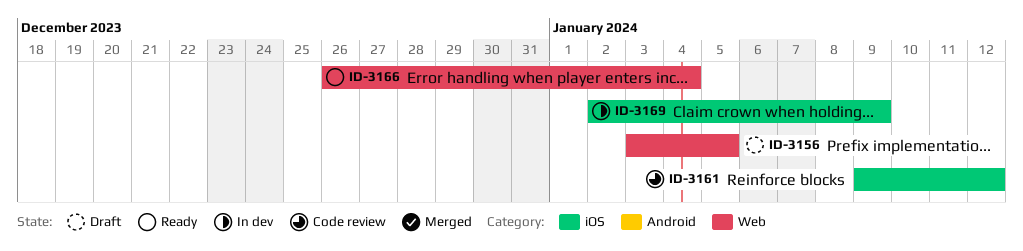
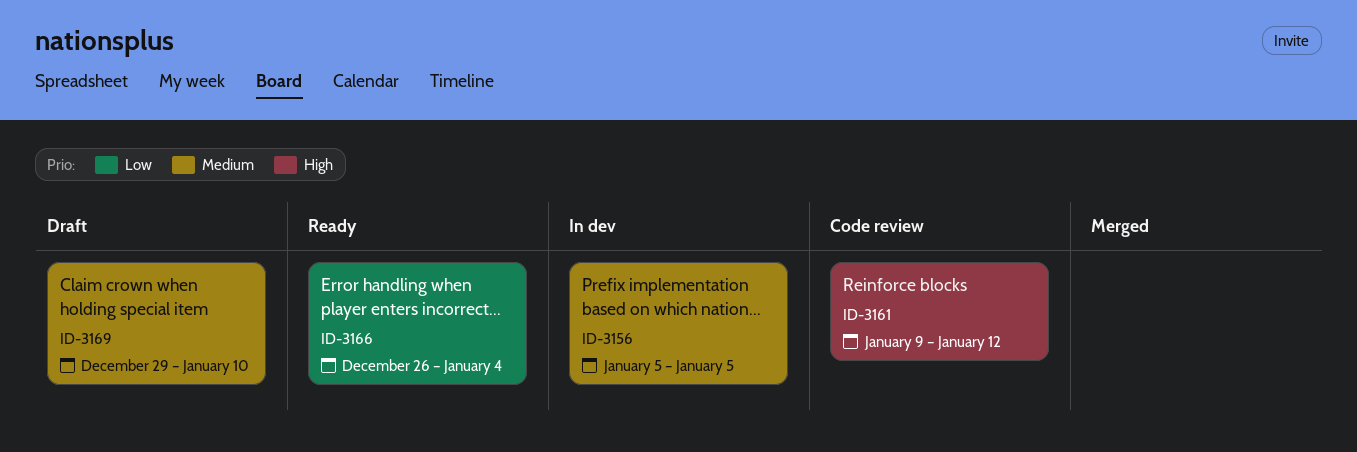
ID-3156, status: Draft -> In dev
ID-3156, start: Jan 3 -> Jan 5
ID-3169, status: In dev -> Draft
ID-3169, start: Jan 2 -> Dec 29
ID-3169, due: Jan 9 -> Jan 10

